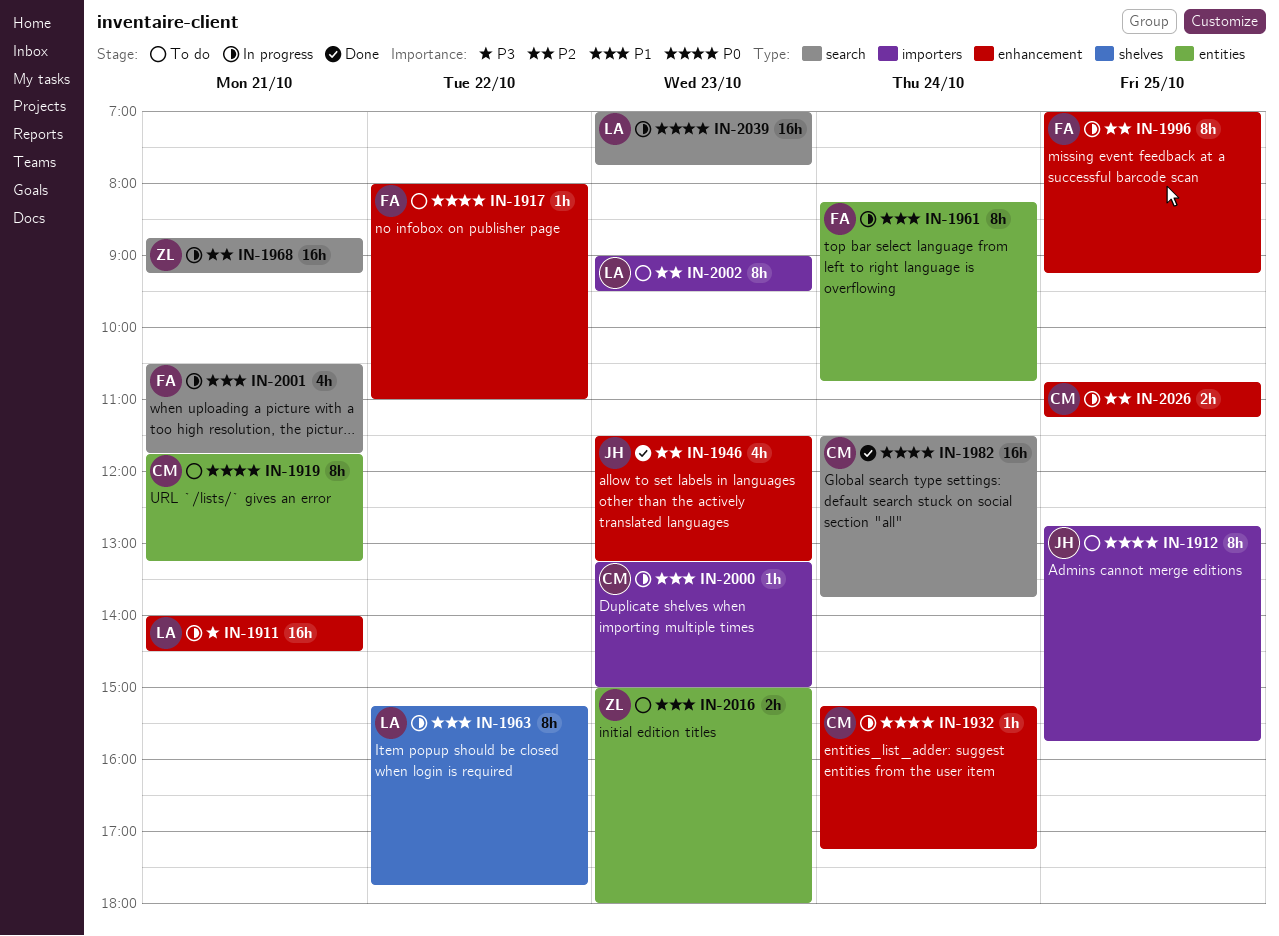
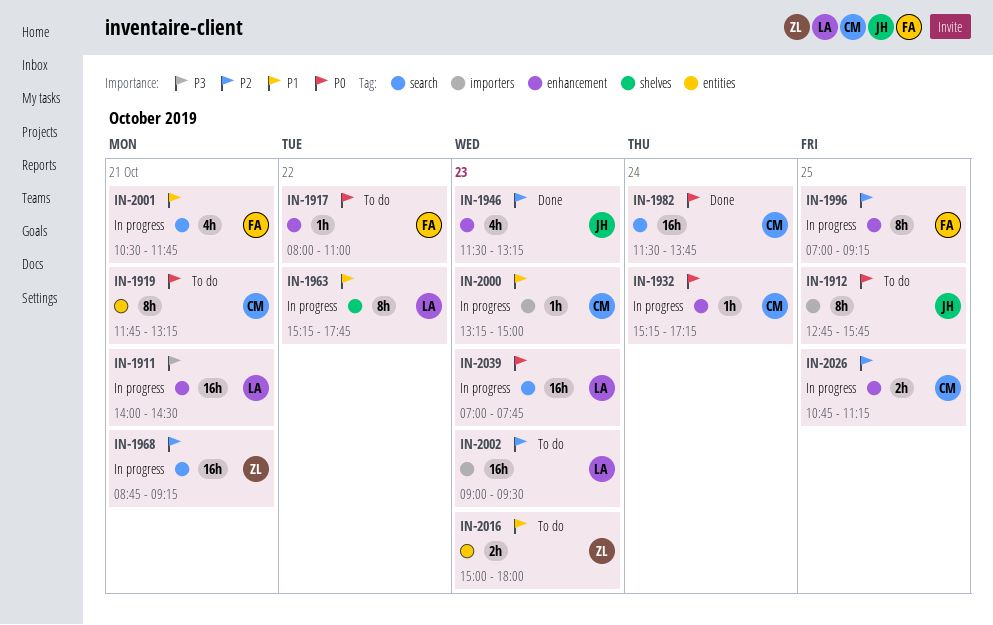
IN-1961: present -> none
IN-2002, estimate: 8h -> 16h

